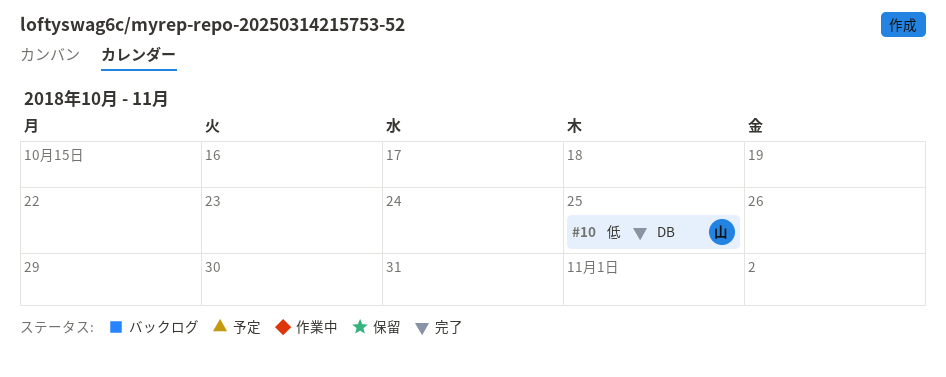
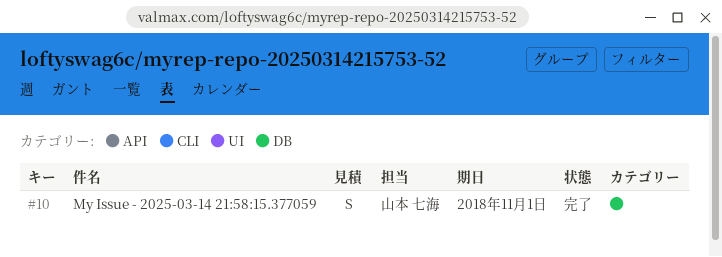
#10, due: Oct 25 -> Nov 1

